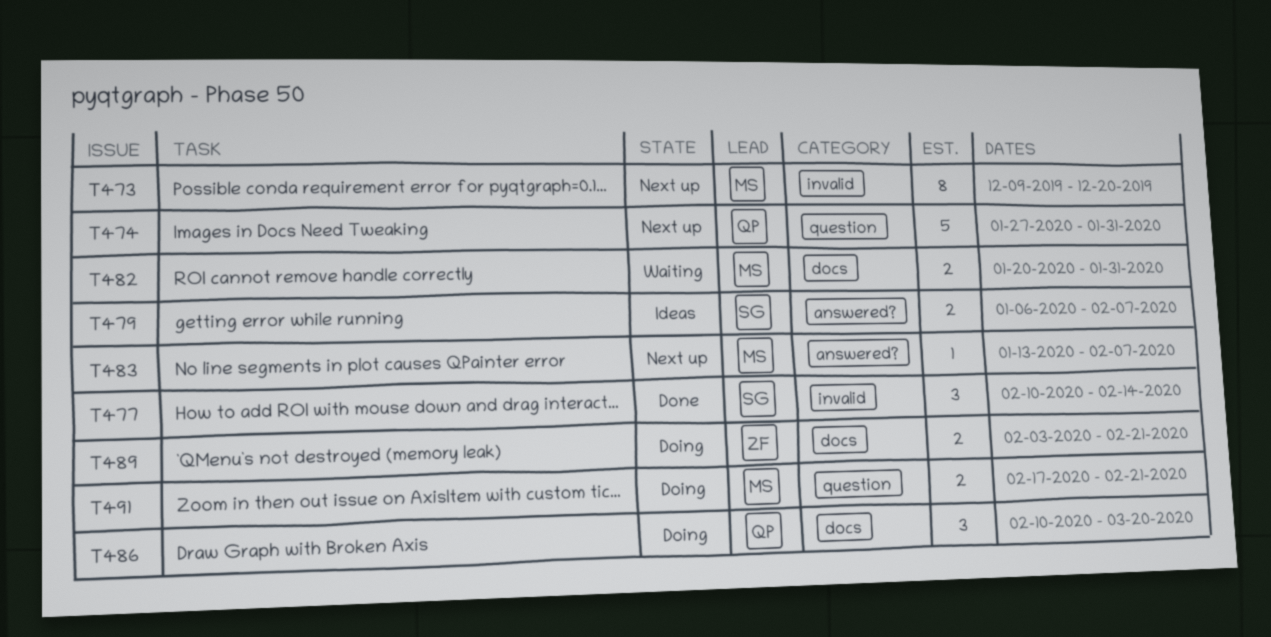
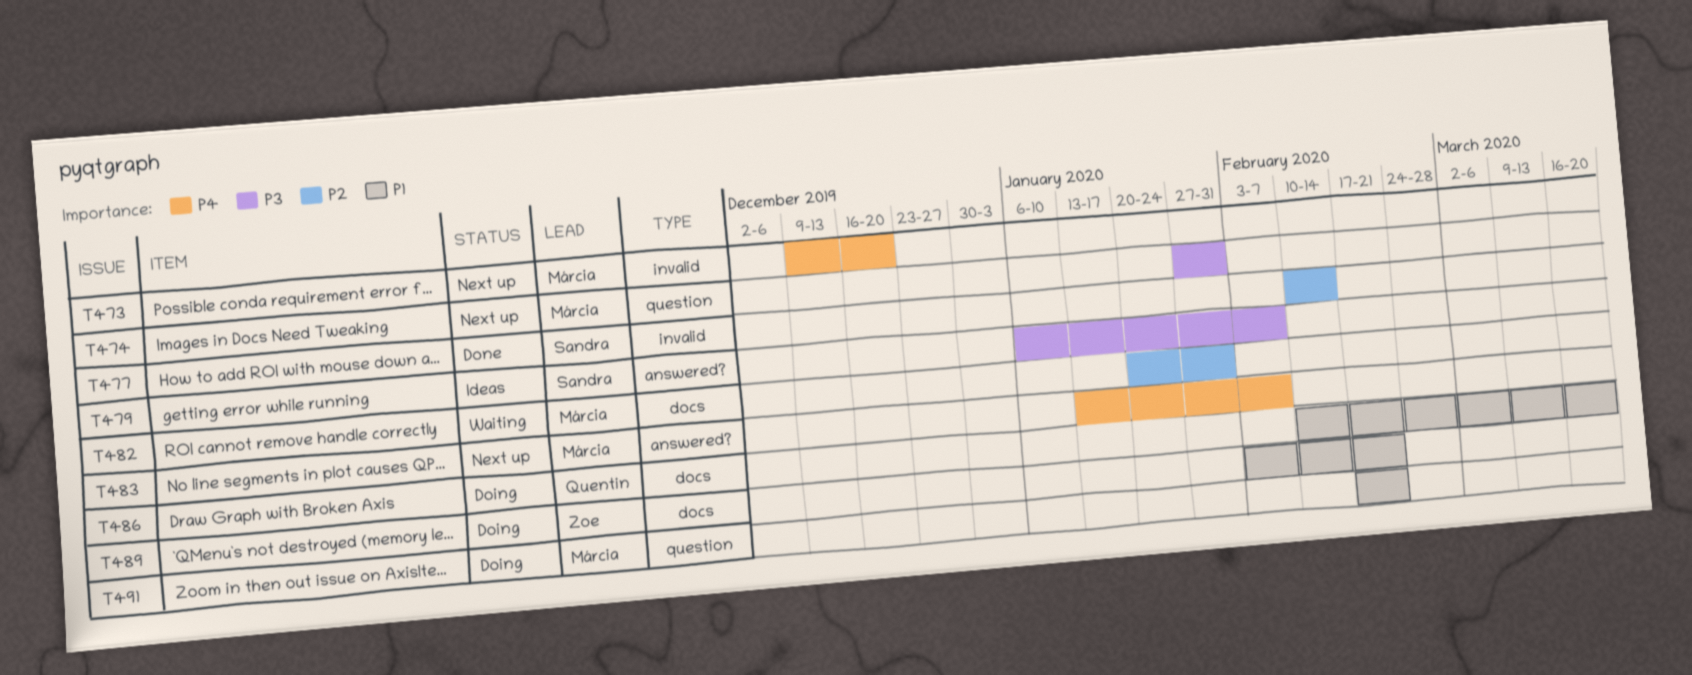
T474, owner: Quentin -> Márcia

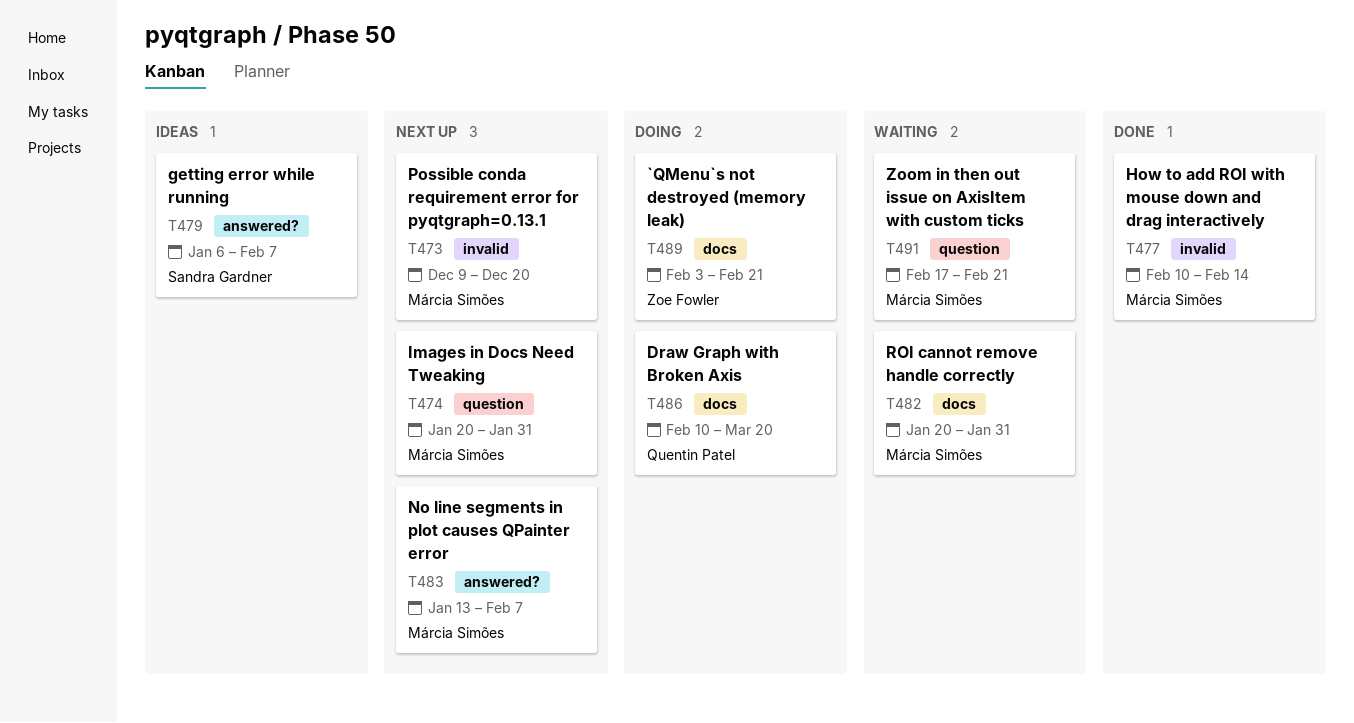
T474, start: Jan 27 -> Jan 20
T477, owner: Sandra Gardner -> Márcia Simões
T491, status: Doing -> Waiting

